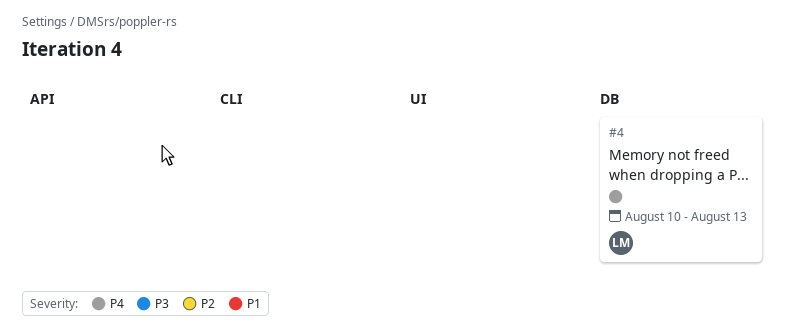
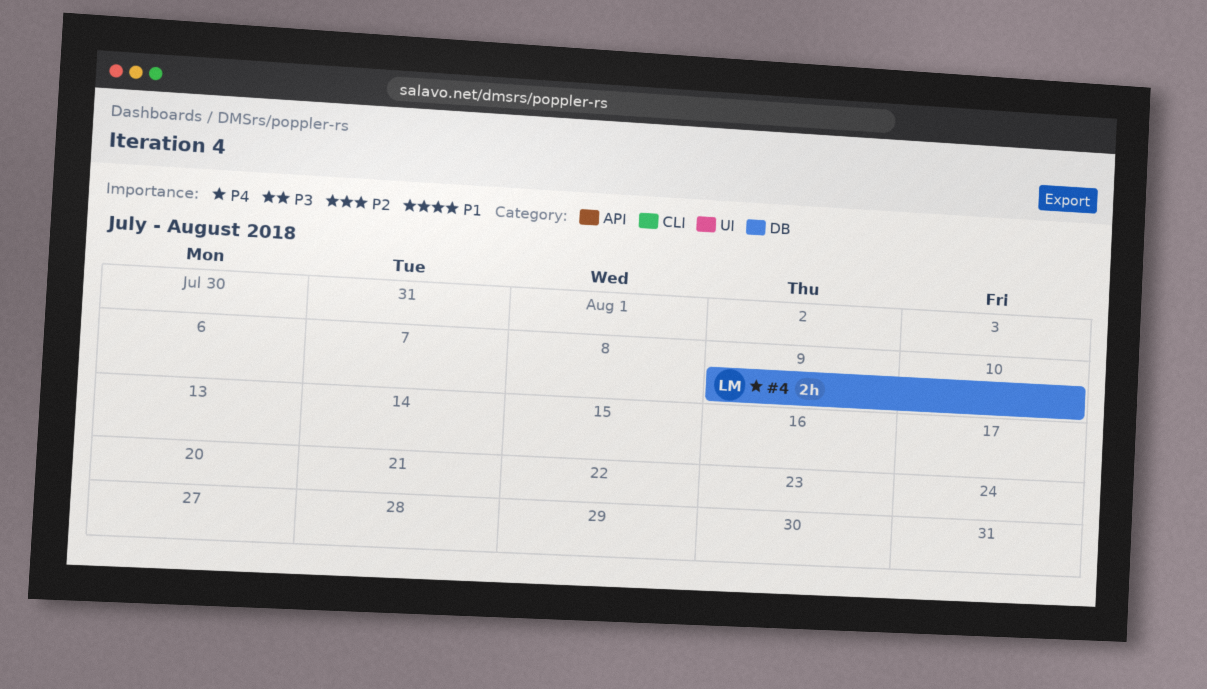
#4, start: Aug 10 -> Aug 9
#4, due: Aug 13 -> Aug 10

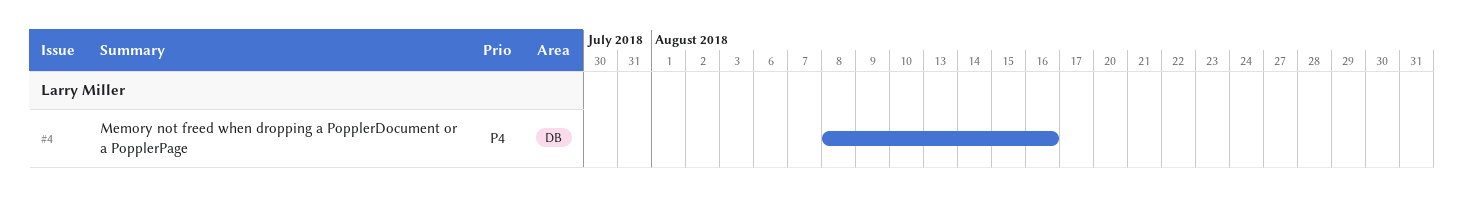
#4, start: Aug 9 -> Aug 8
#4, due: Aug 10 -> Aug 16

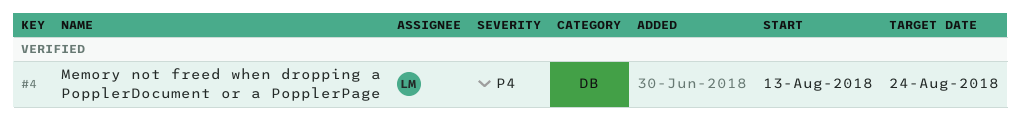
#4, start: Aug 8 -> Aug 13
#4, due: Aug 16 -> Aug 24

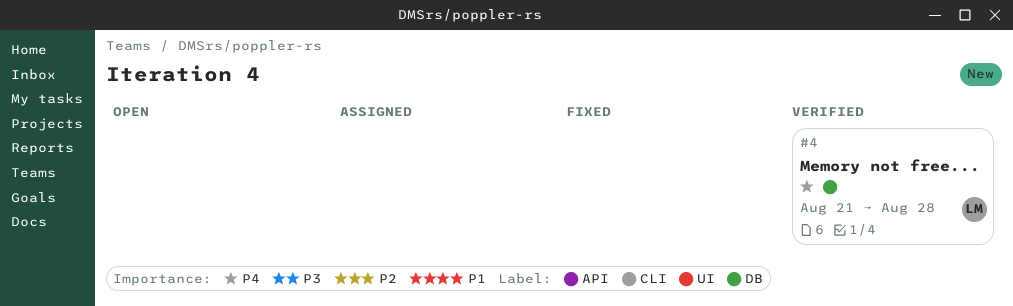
#4, start: Aug 13 -> Aug 21
#4, due: Aug 24 -> Aug 28

